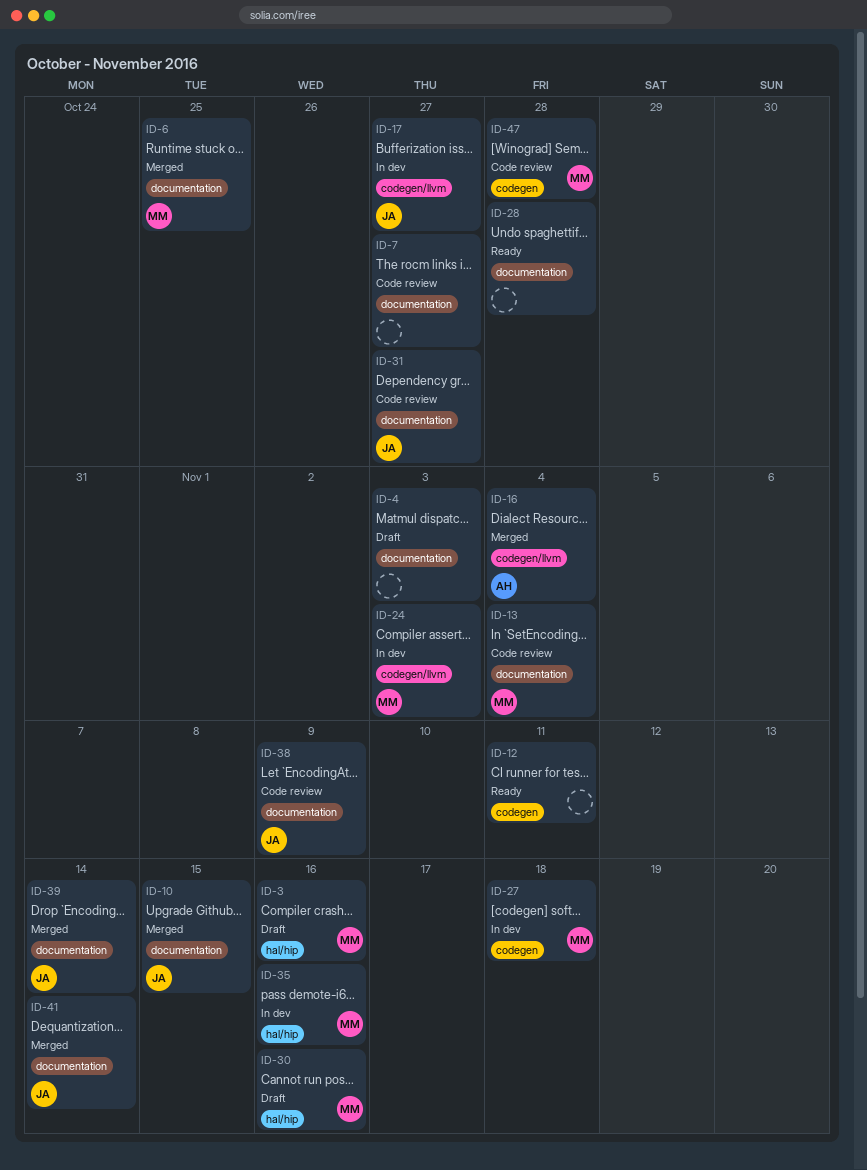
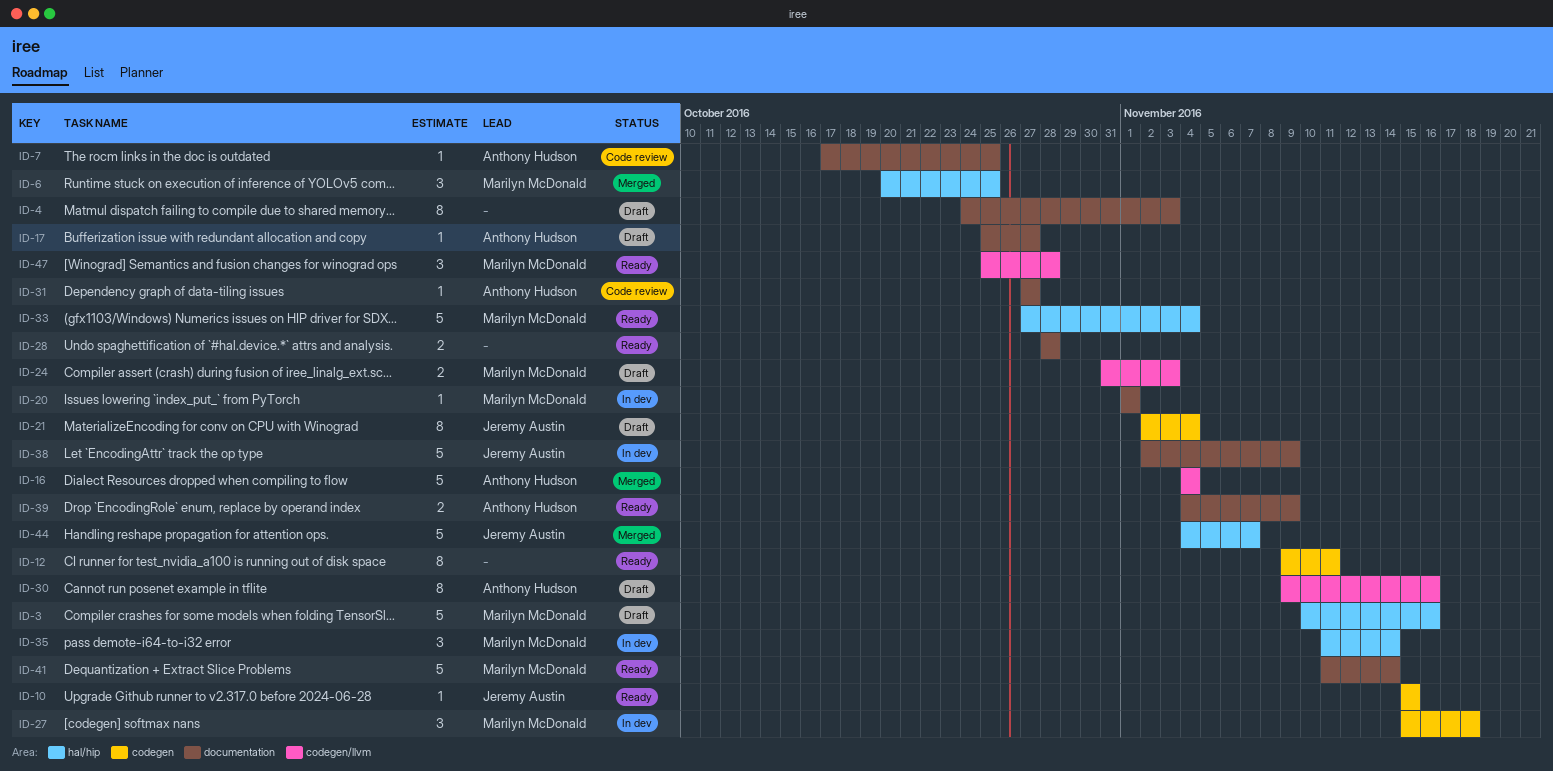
ID-6, label: documentation -> hal/hip
ID-7, owner: none -> Anthony Hudson
ID-7, due: Oct 27 -> Oct 25
ID-10, status: Merged -> Ready
ID-10, label: documentation -> codegen
ID-13: present -> none
ID-17, status: In dev -> Draft
ID-17, owner: Jeremy Austin -> Anthony Hudson
ID-17, label: codegen/llvm -> documentation
ID-20: none -> present
ID-21: none -> present
ID-24, status: In dev -> Draft
ID-30, owner: Marilyn McDonald -> Anthony Hudson
ID-30, label: hal/hip -> codegen/llvm
ID-31, owner: Jeremy Austin -> Anthony Hudson
ID-33: none -> present
ID-35, due: Nov 16 -> Nov 14
ID-38, status: Code review -> In dev
ID-39, status: Merged -> Ready
ID-39, owner: Jeremy Austin -> Anthony Hudson
ID-39, due: Nov 14 -> Nov 9
ID-41, status: Merged -> Ready
ID-41, owner: Jeremy Austin -> Marilyn McDonald
ID-44: none -> present
ID-47, status: Code review -> Ready
ID-47, label: codegen -> codegen/llvm

